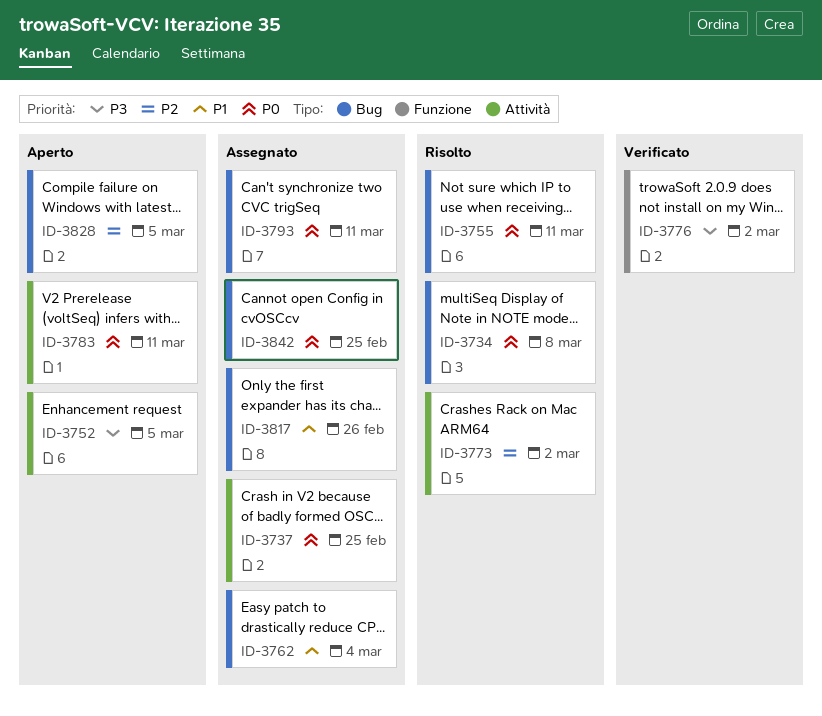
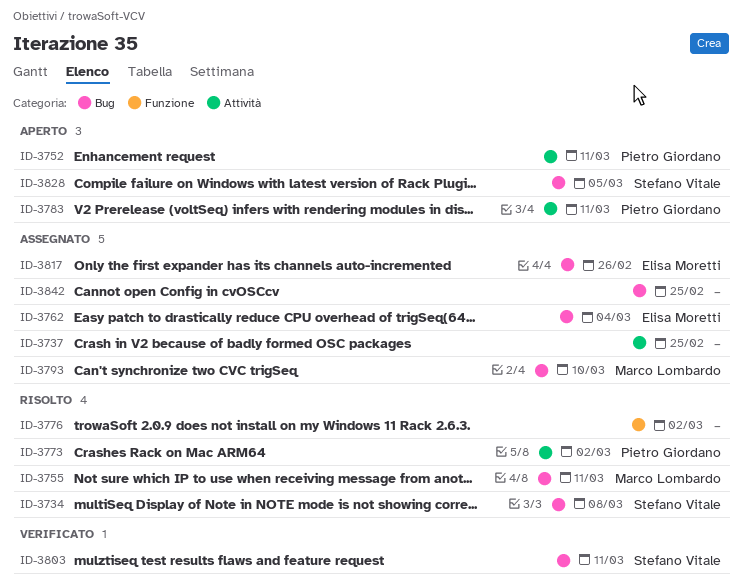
ID-3752, due: Mar 5 -> Mar 11
ID-3776, status: Verificato -> Risolto
ID-3793, due: Mar 11 -> Mar 10
ID-3803: none -> present

